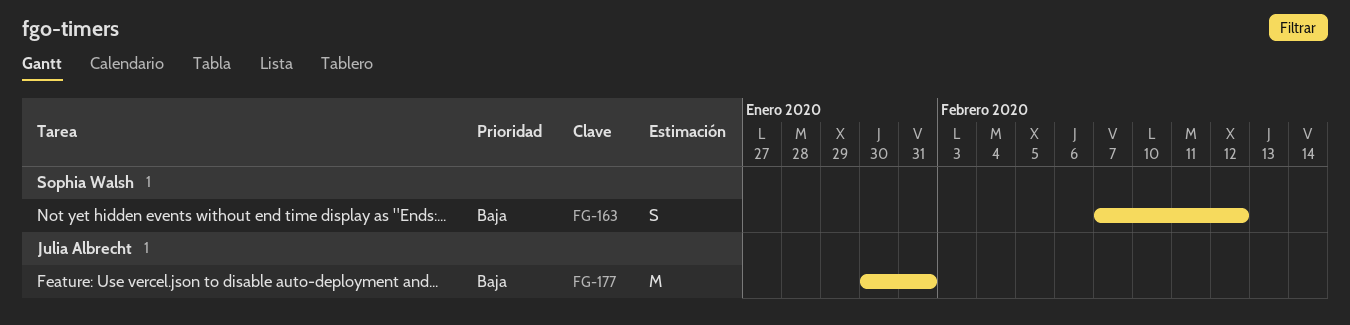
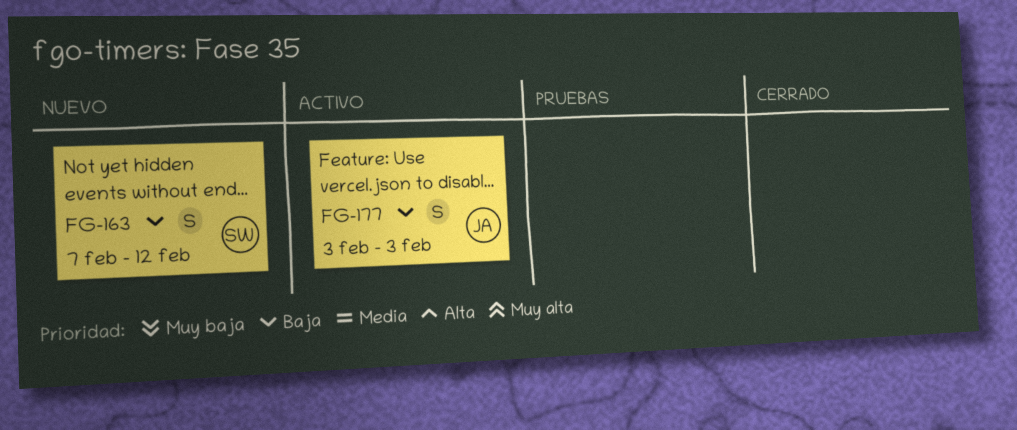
FG-177, estimate: M -> S
FG-177, start: Jan 30 -> Feb 3
FG-177, due: Jan 31 -> Feb 3

